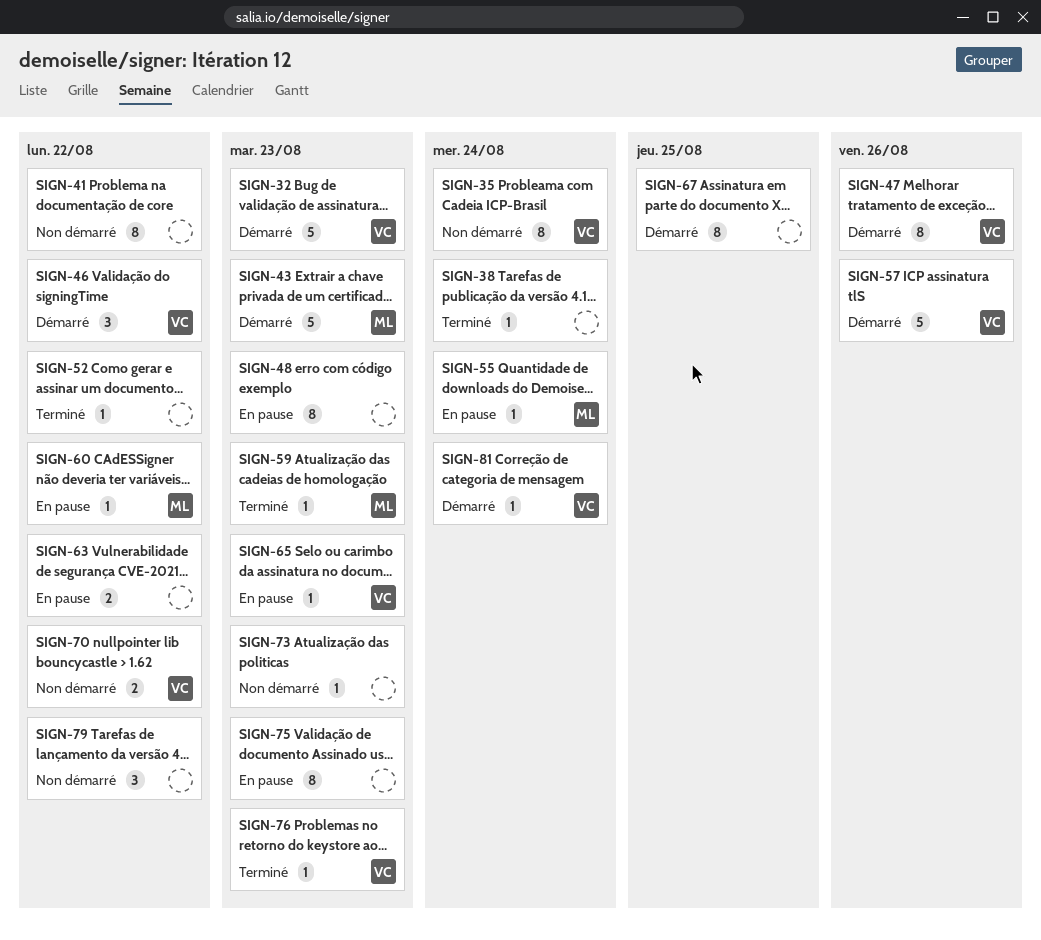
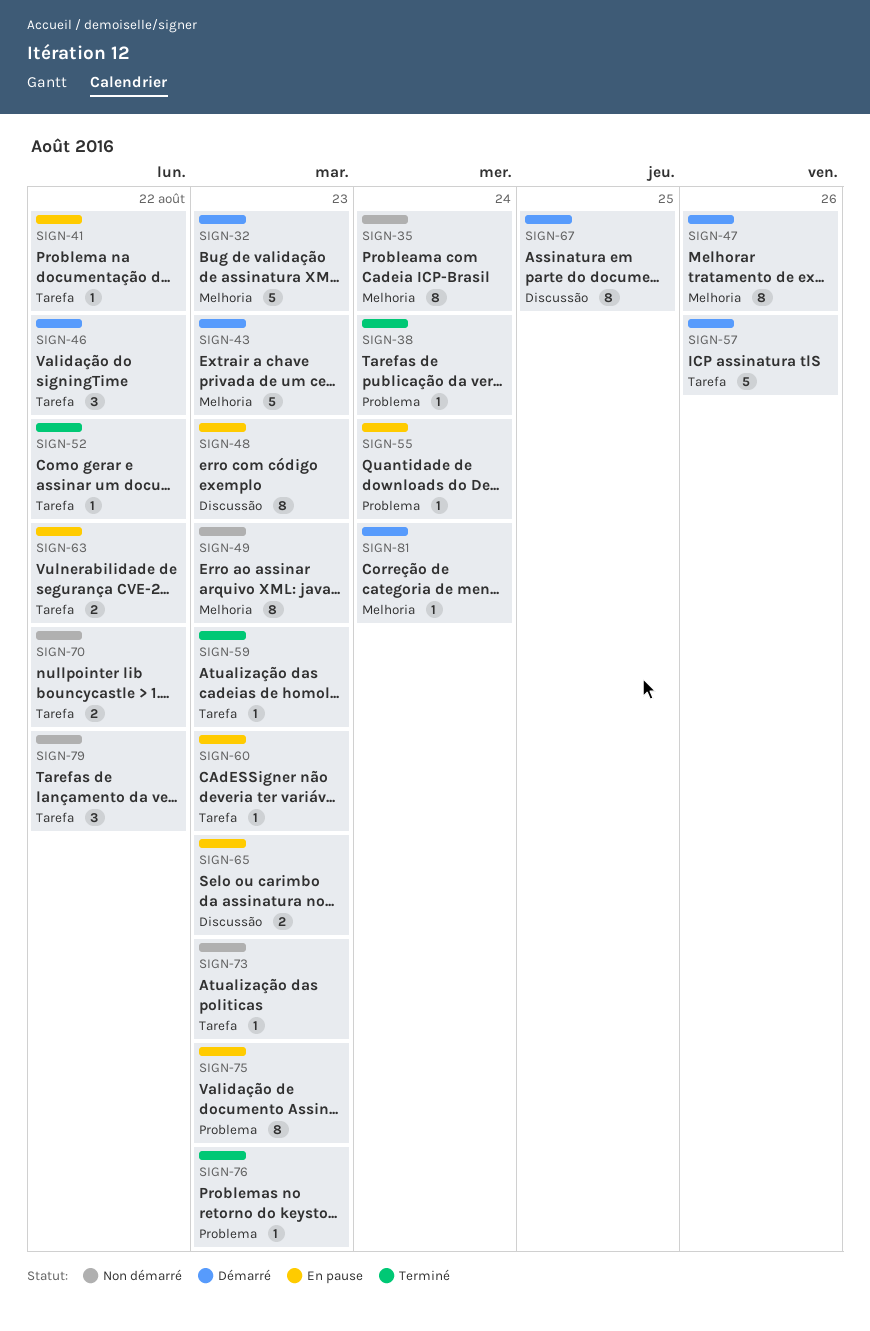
SIGN-41, status: Non démarré -> En pause
SIGN-41, estimate: 8 -> 1
SIGN-49: none -> present
SIGN-60, due: Aug 22 -> Aug 23
SIGN-65, estimate: 1 -> 2

